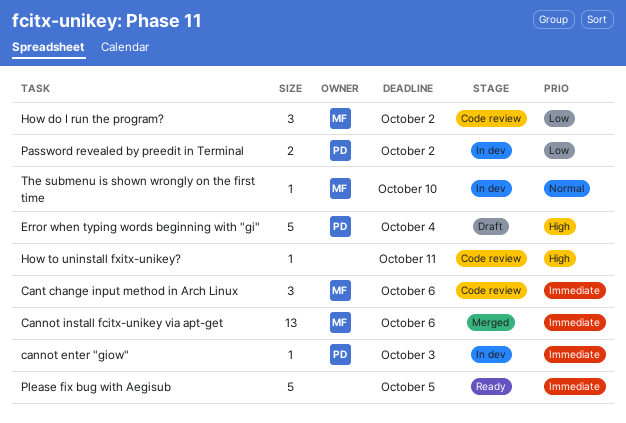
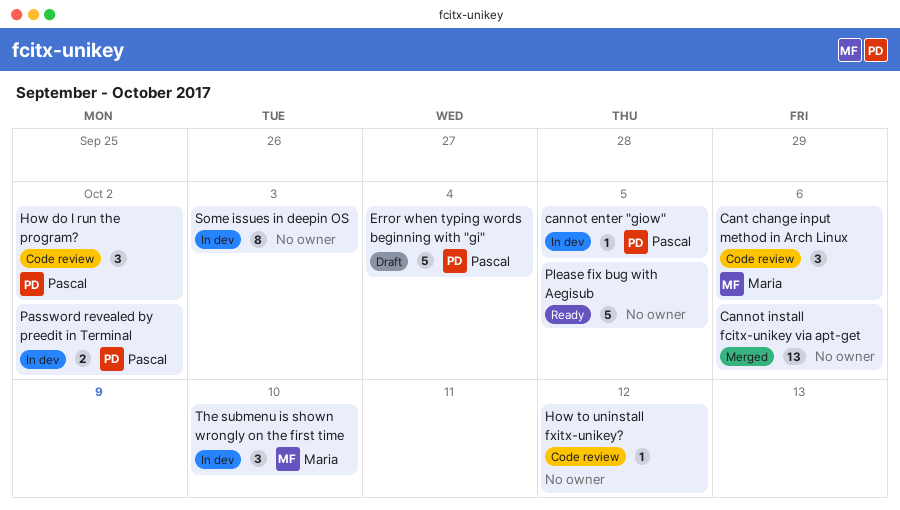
cannot enter "giow", due: Oct 3 -> Oct 5
Cannot install fcitx-unikey via apt-get, owner: Maria -> none
How do I run the program?, owner: Maria -> Pascal
How to uninstall fxitx-unikey?, due: Oct 11 -> Oct 12
Some issues in deepin OS: none -> present
The submenu is shown wrongly on the first time, estimate: 1 -> 3

